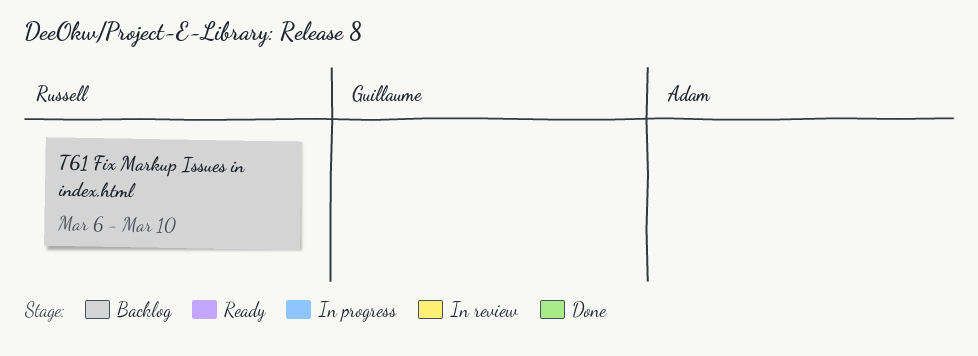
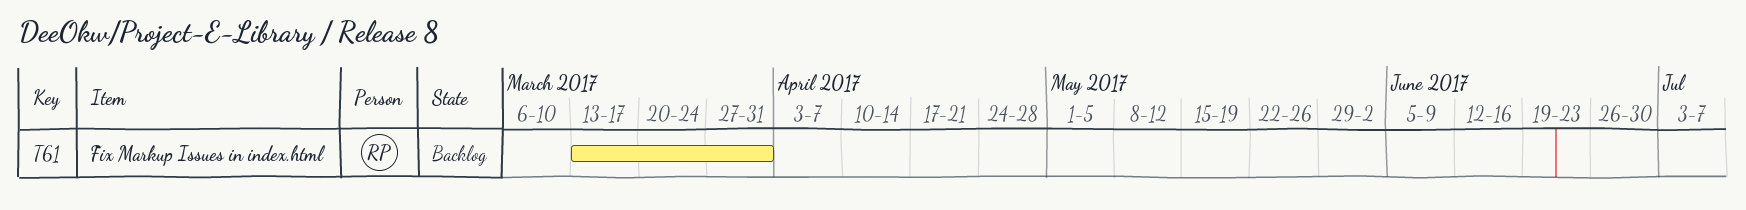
T61, start: Mar 6 -> Mar 13
T61, due: Mar 10 -> Mar 31

